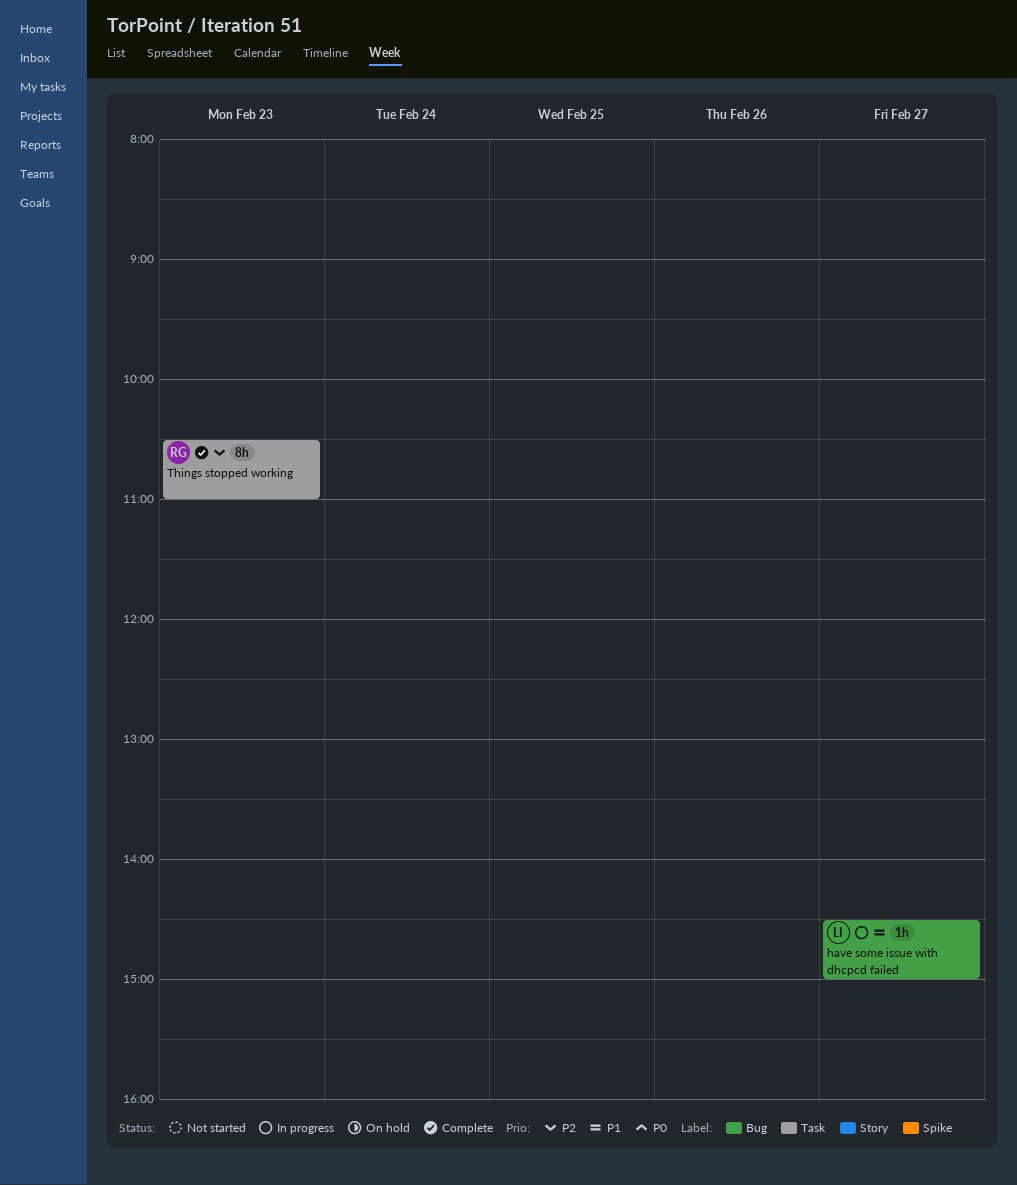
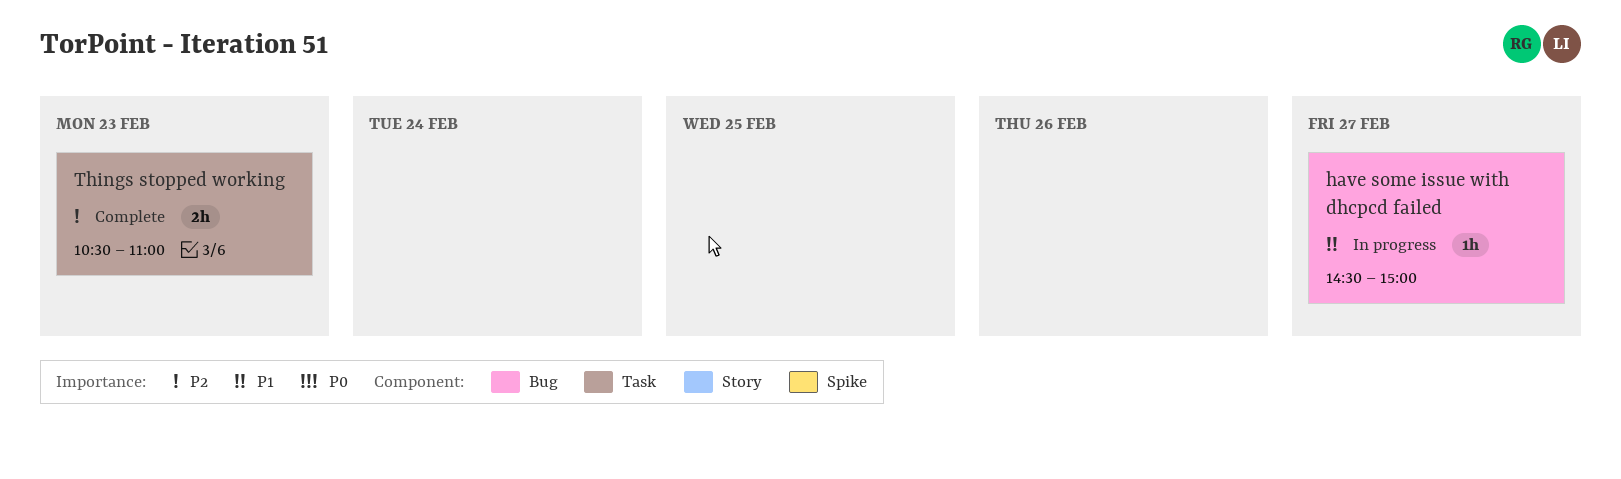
Things stopped working, estimate: 8h -> 2h

